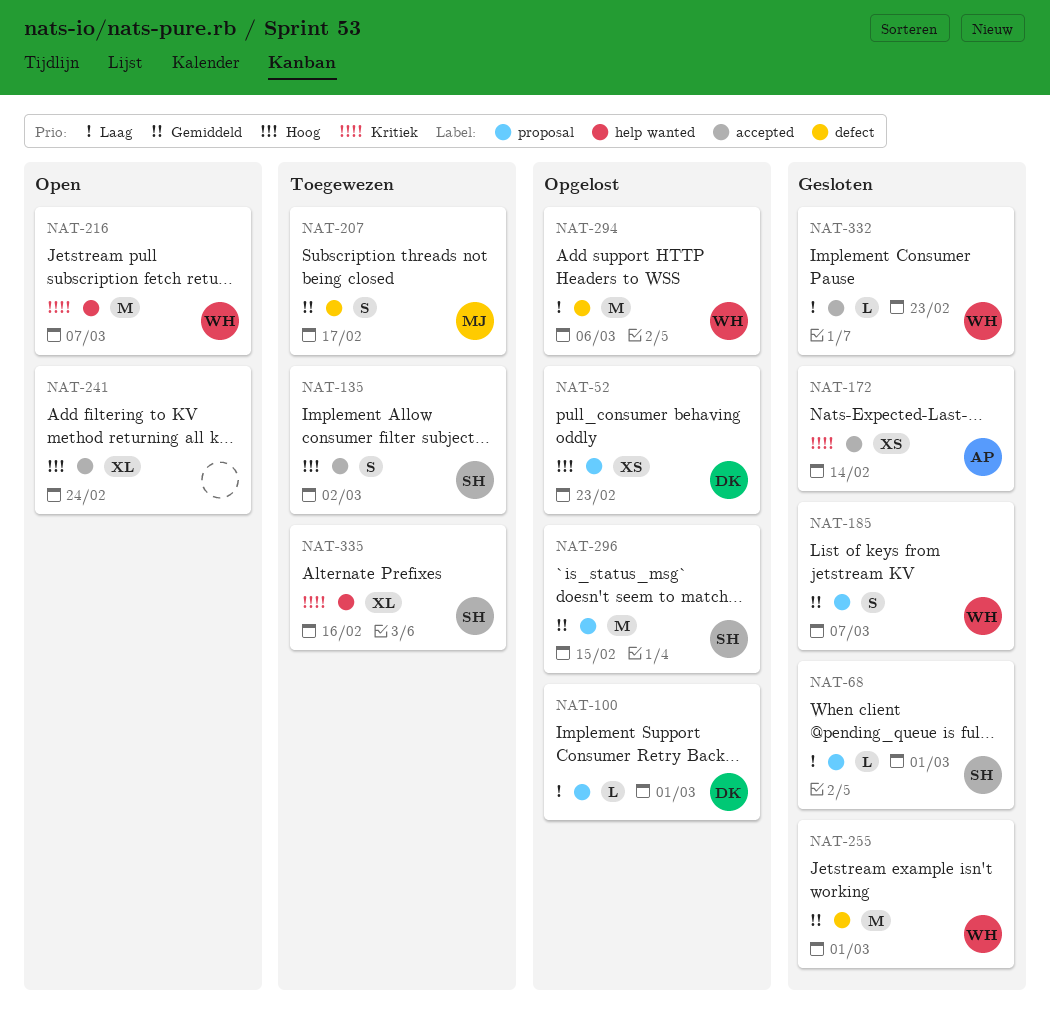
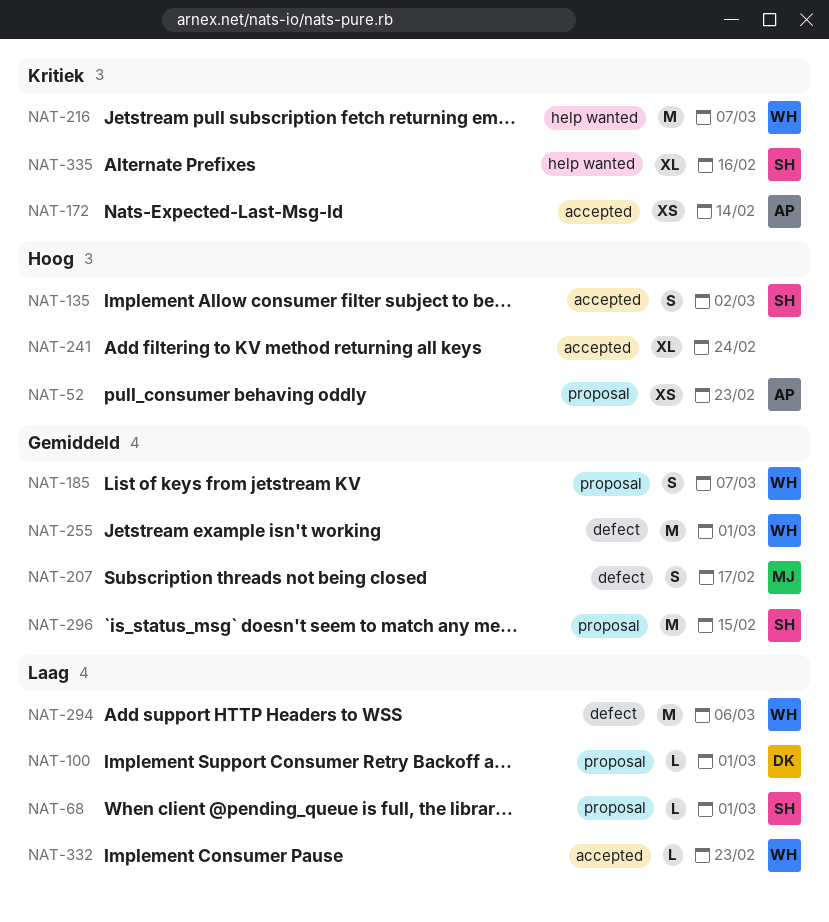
NAT-52, owner: DK -> AP

